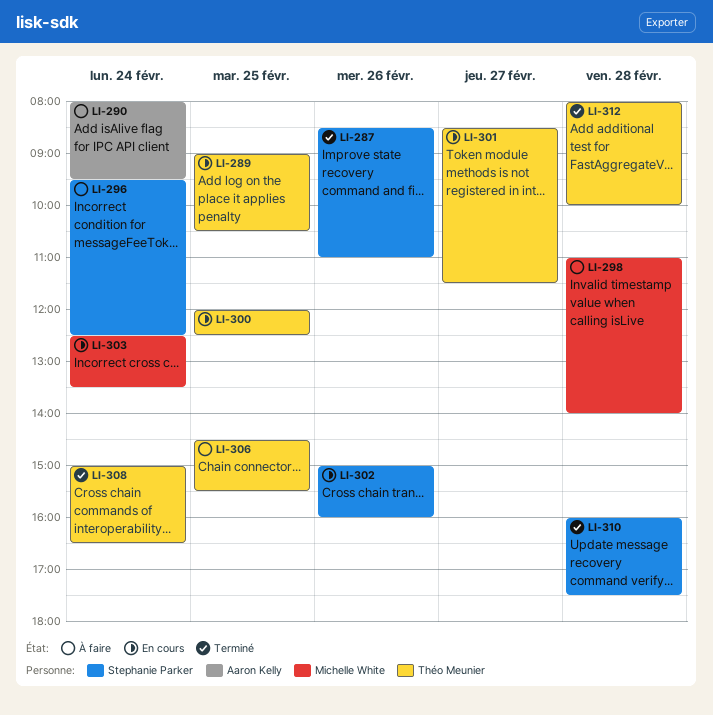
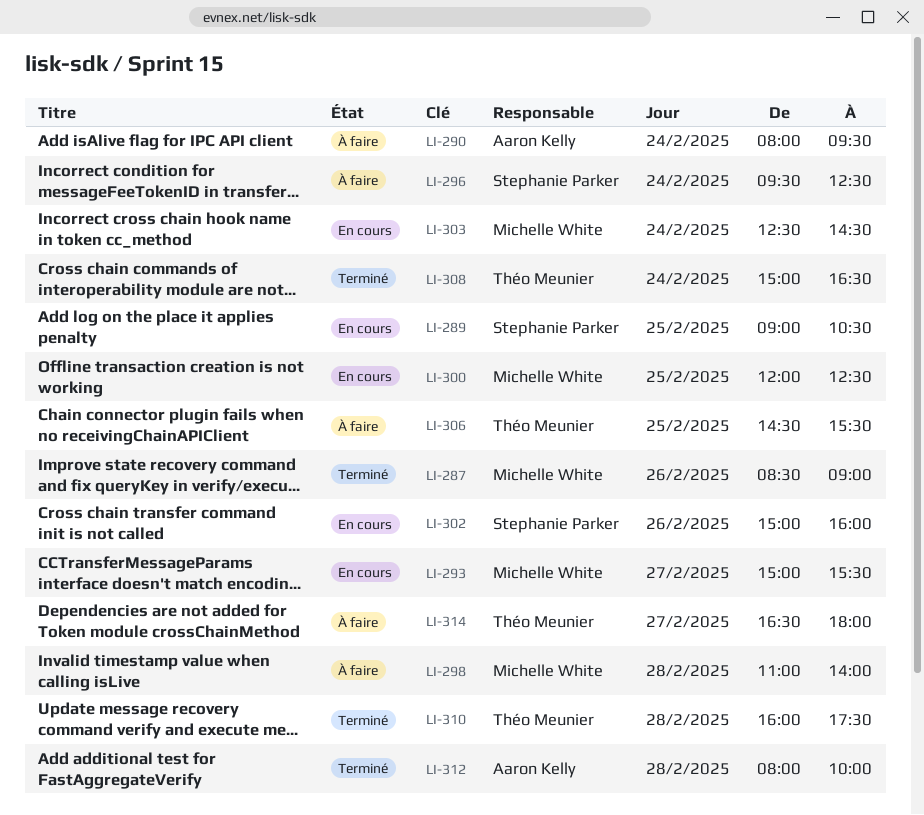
LI-287, owner: Stephanie Parker -> Michelle White
LI-287, ends: 11:00 -> 09:00
LI-289, owner: Théo Meunier -> Stephanie Parker
LI-293: none -> present
LI-300, owner: Théo Meunier -> Michelle White
LI-301: present -> none
LI-303, ends: 13:30 -> 14:30
LI-310, owner: Stephanie Parker -> Théo Meunier
LI-312, owner: Théo Meunier -> Aaron Kelly
LI-314: none -> present

